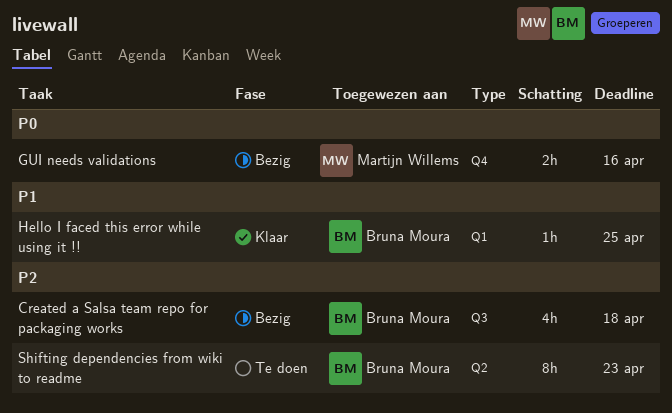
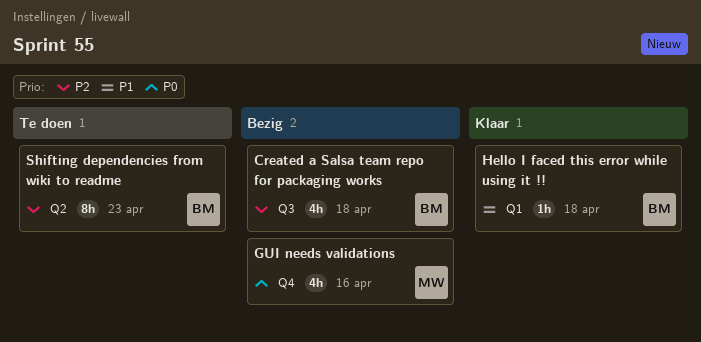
GUI needs validations, estimate: 2h -> 4h
Hello I faced this error while using it !!, due: Apr 25 -> Apr 18

